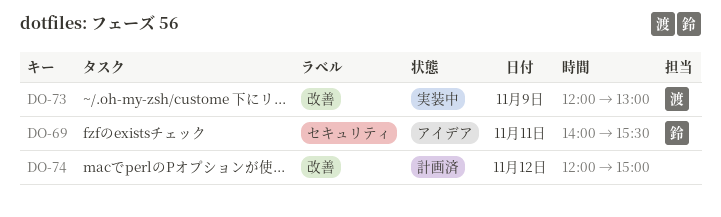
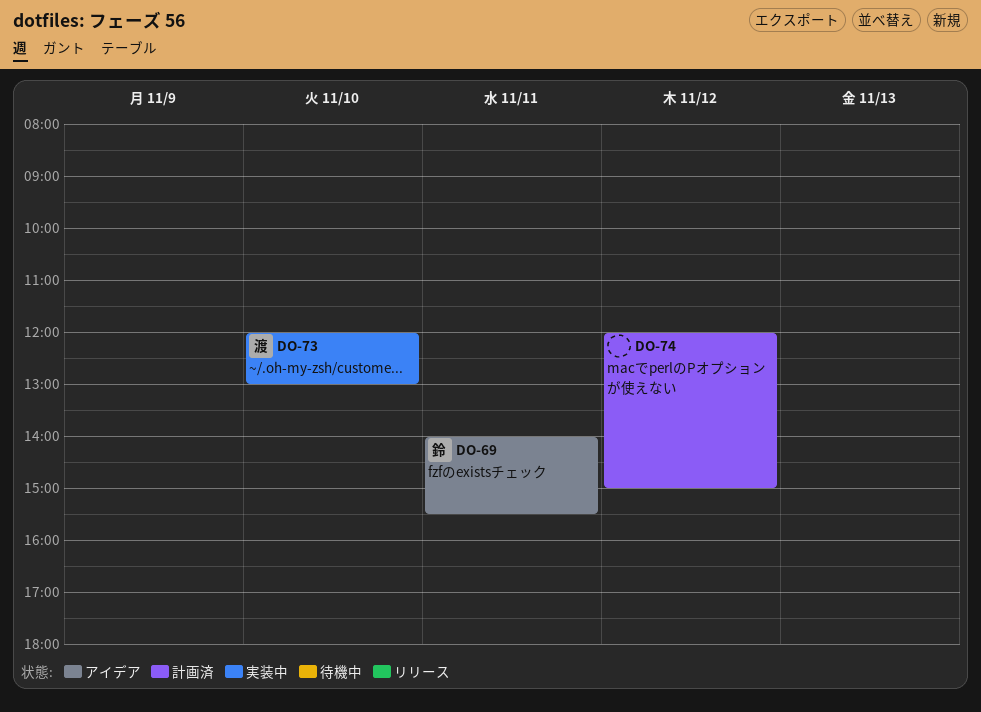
DO-73, day: Nov 9 -> Nov 10

